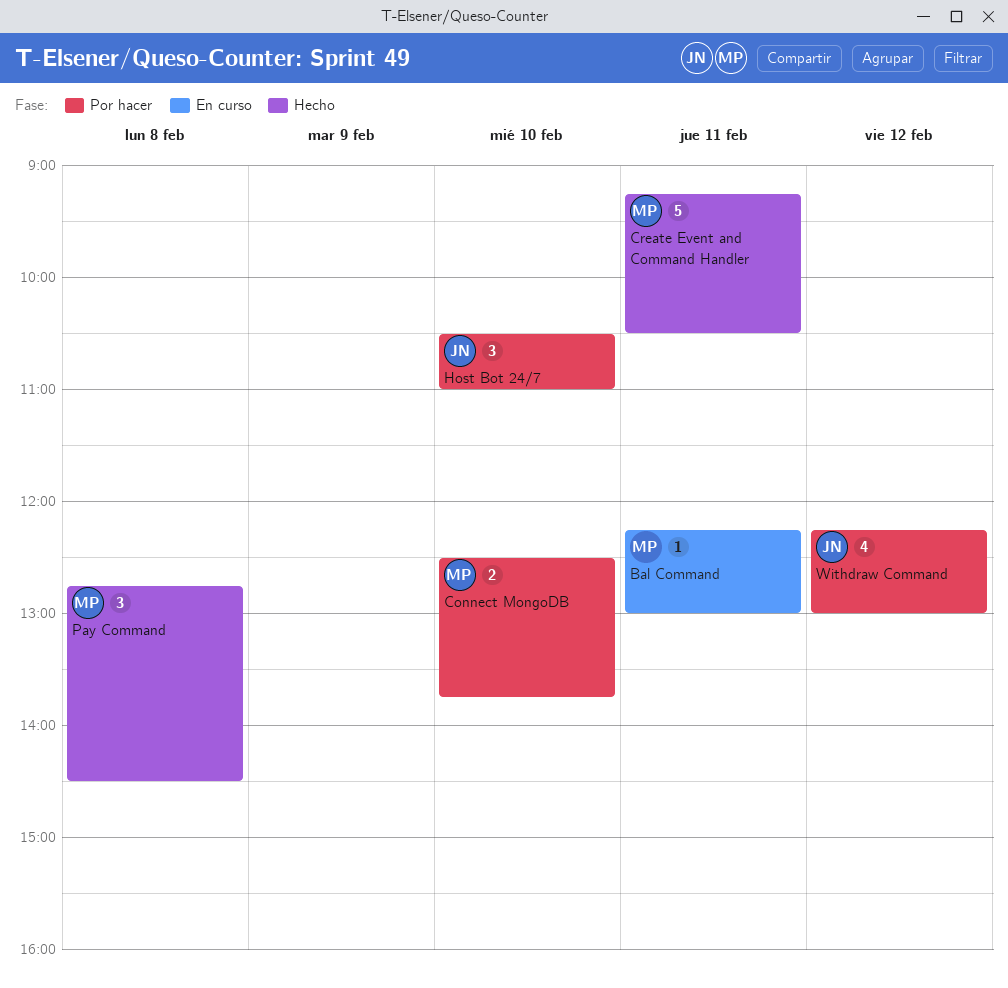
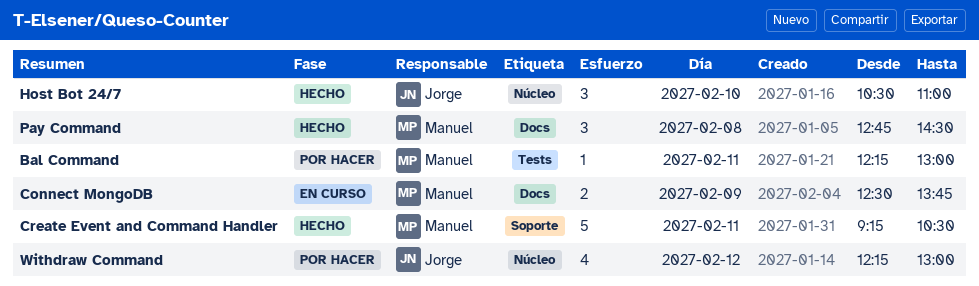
Bal Command, status: En curso -> Por hacer
Connect MongoDB, status: Por hacer -> En curso
Connect MongoDB, day: Feb 10 -> Feb 9
Host Bot 24/7, status: Por hacer -> Hecho

